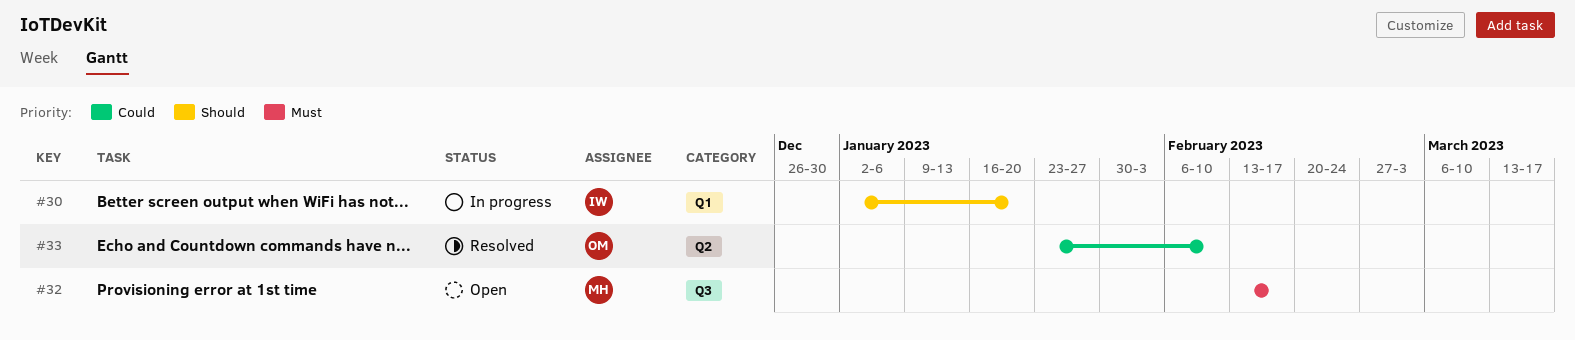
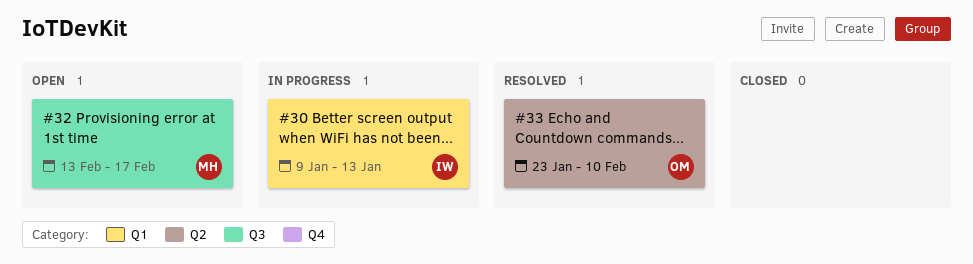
#30, start: Jan 2 -> Jan 9
#30, due: Jan 20 -> Jan 13

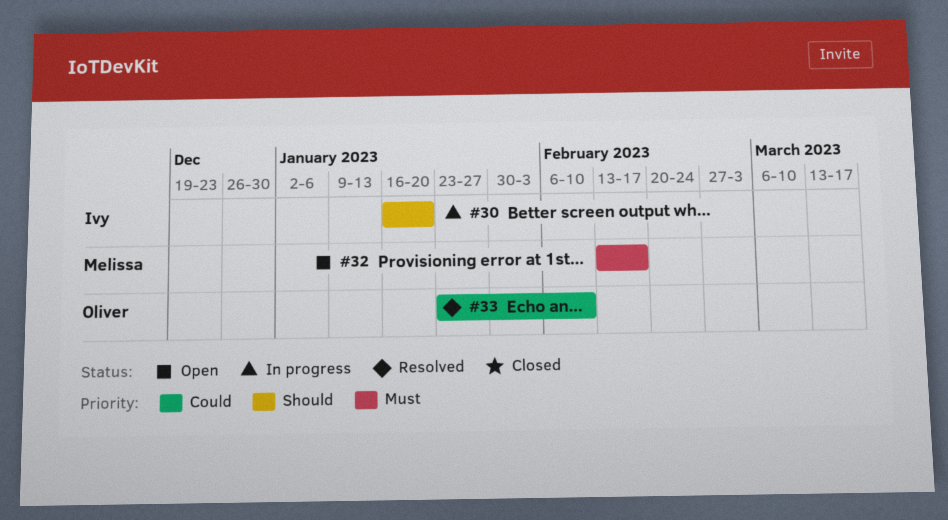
#30, start: Jan 9 -> Jan 16
#30, due: Jan 13 -> Jan 20

